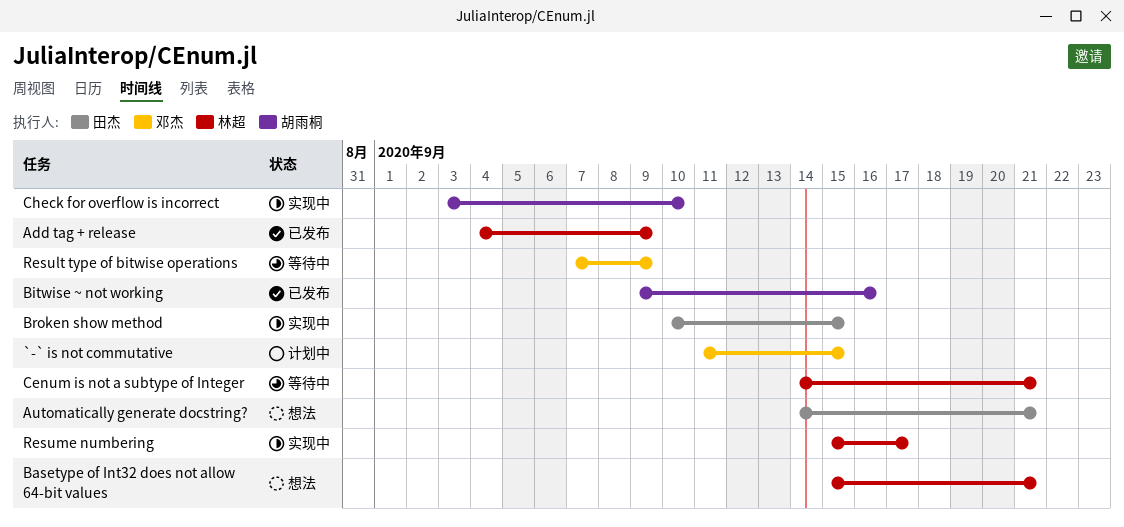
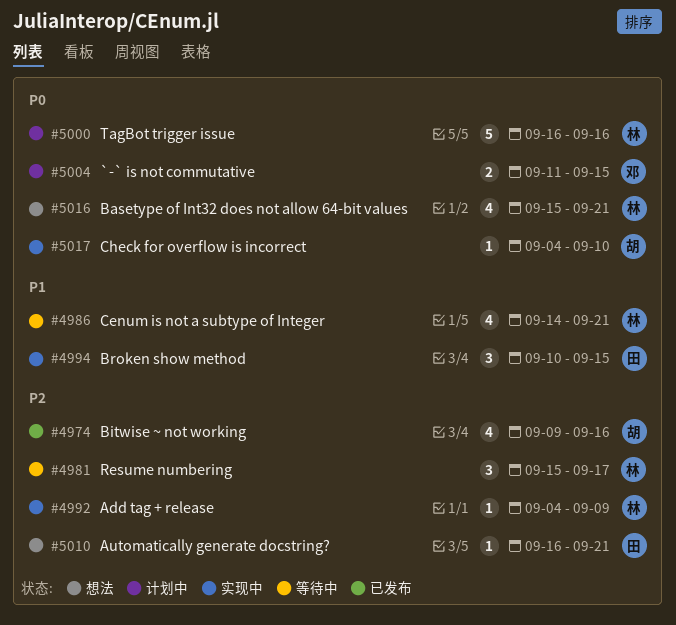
Add tag + release, status: 已发布 -> 实现中
Automatically generate docstring?, start: Sep 14 -> Sep 16
Check for overflow is incorrect, start: Sep 3 -> Sep 4
Result type of bitwise operations: present -> none
Resume numbering, status: 实现中 -> 等待中
TagBot trigger issue: none -> present

